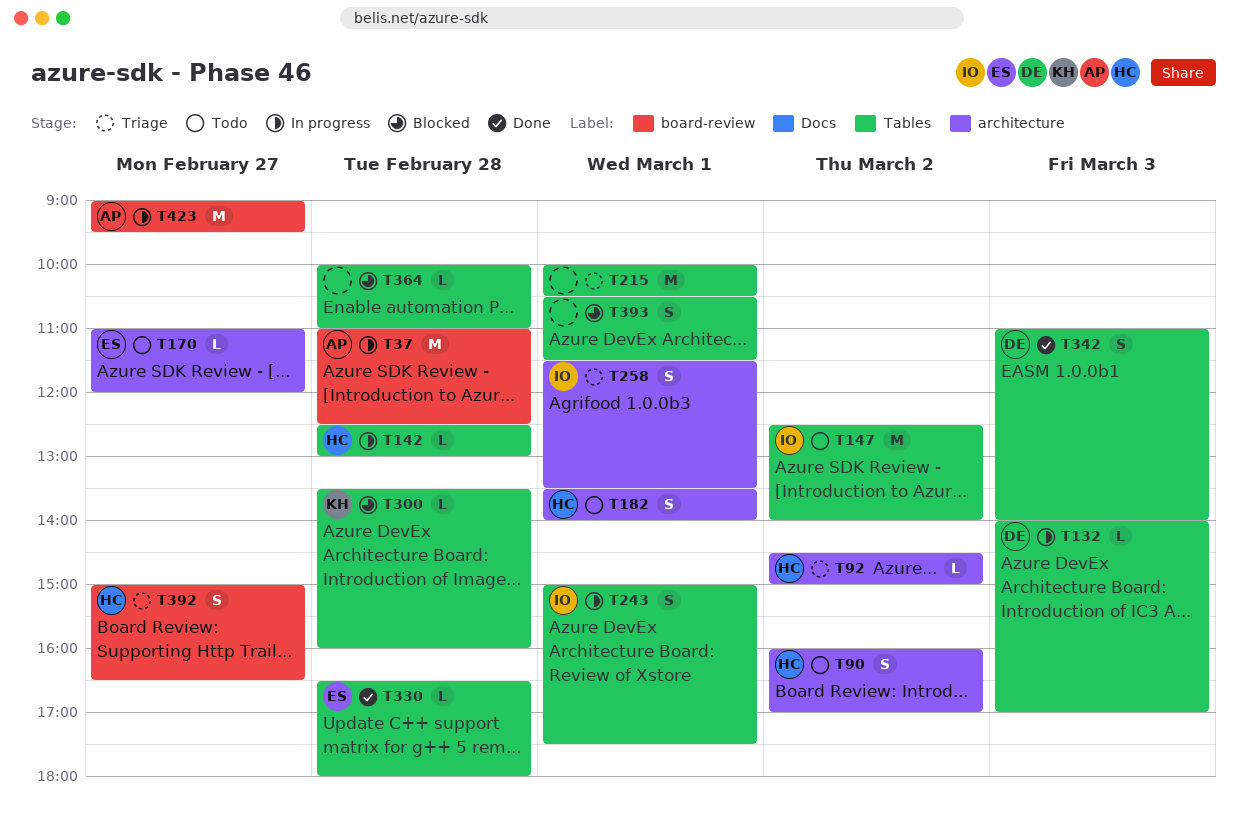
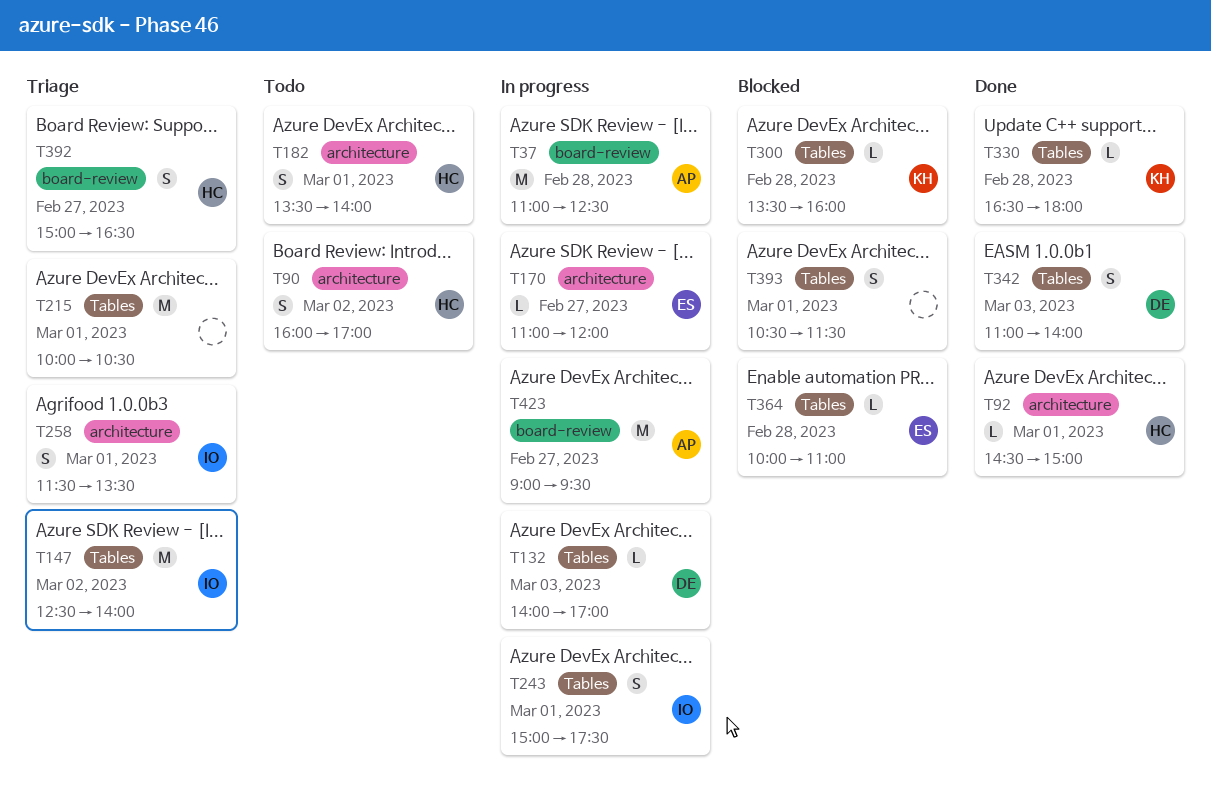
T92, status: Triage -> Done
T92, day: Mar 2 -> Mar 1
T142: present -> none
T147, status: Todo -> Triage
T170, status: Todo -> In progress
T330, owner: ES -> KH
T364, owner: none -> ES

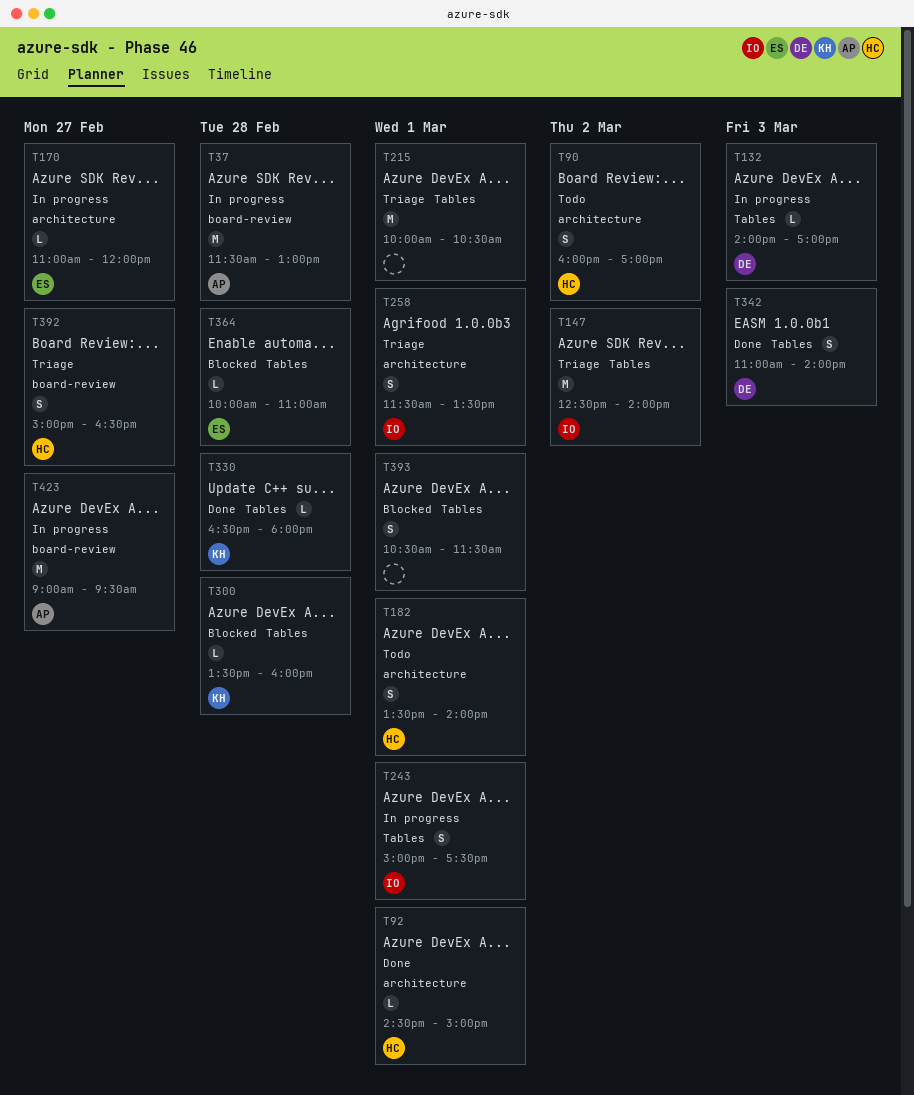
T37, begins: 11:00 -> 11:30
T37, ends: 12:30 -> 13:00

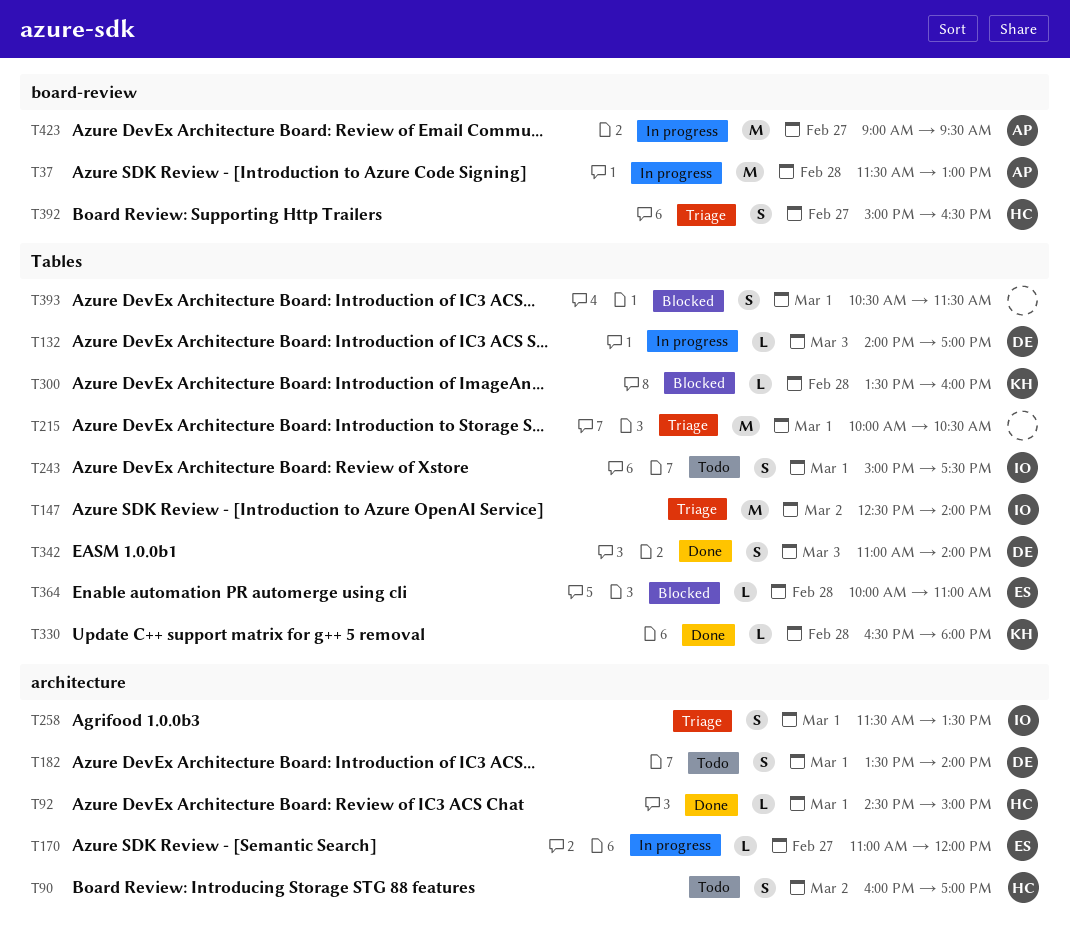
T182, owner: HC -> DE
T243, status: In progress -> Todo

